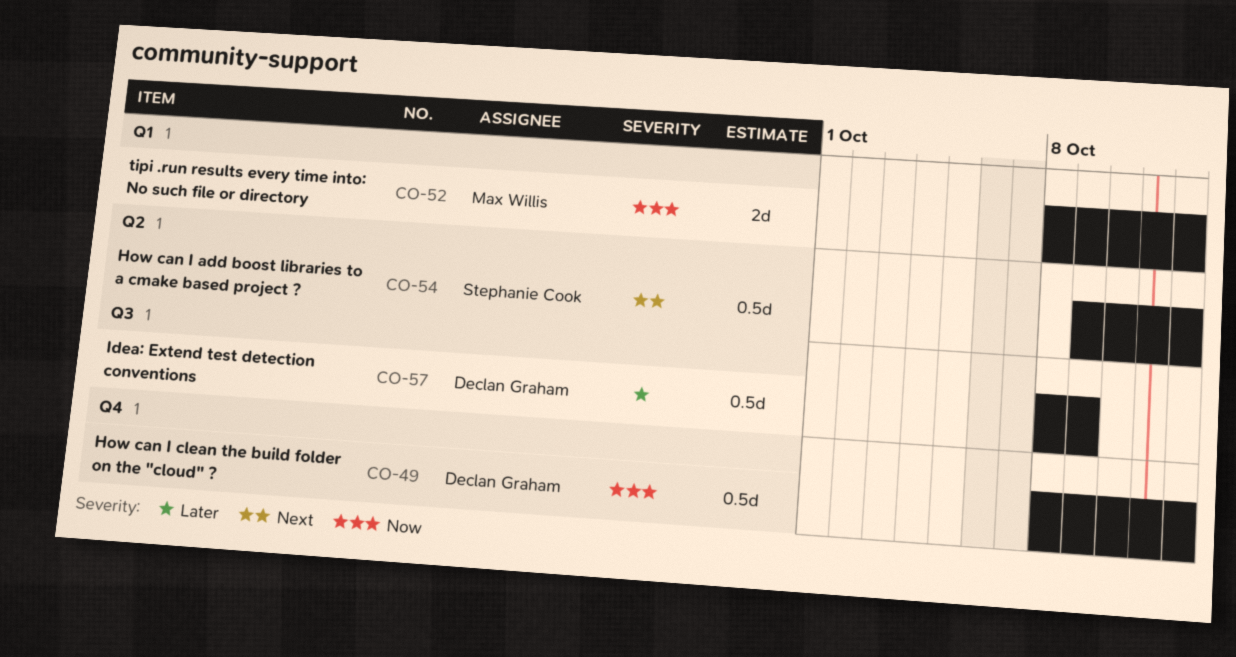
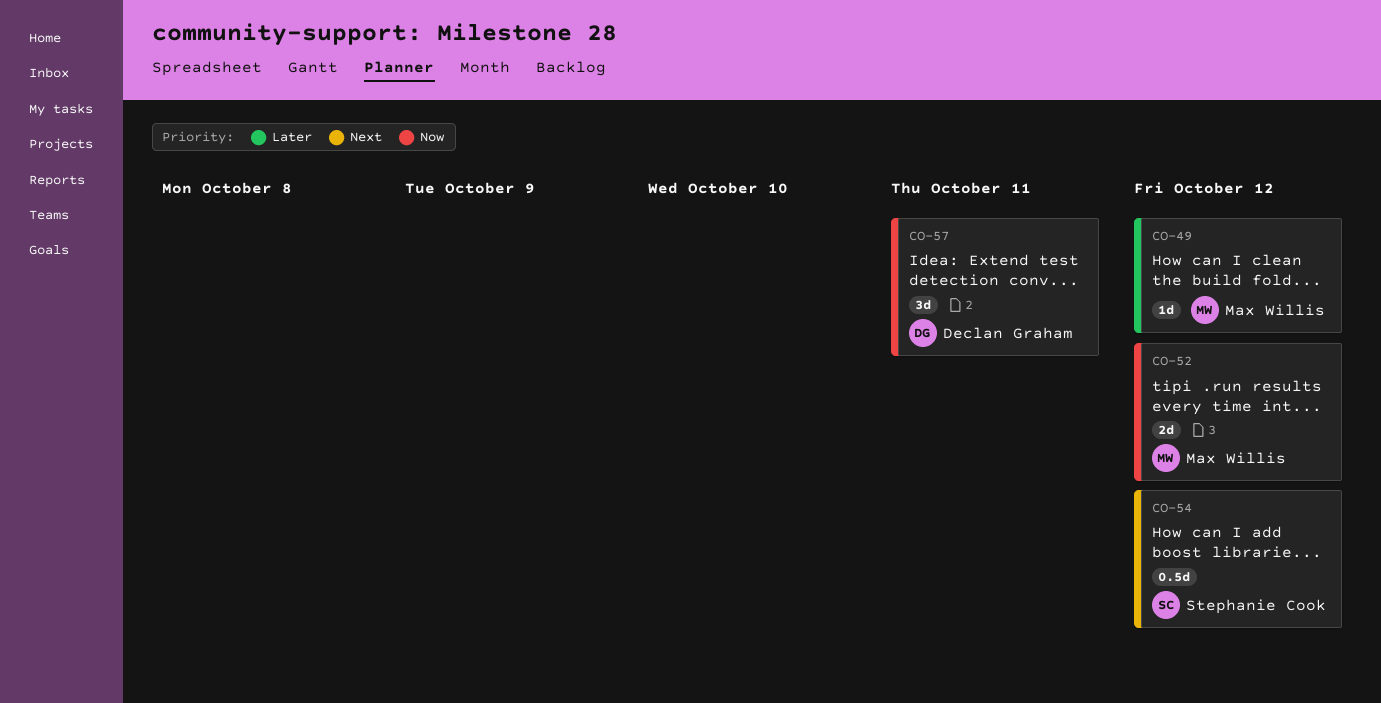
CO-49, owner: Declan Graham -> Max Willis
CO-49, priority: Now -> Later
CO-49, estimate: 0.5d -> 1d
CO-57, priority: Later -> Now
CO-57, estimate: 0.5d -> 3d
CO-57, due: Oct 9 -> Oct 11

